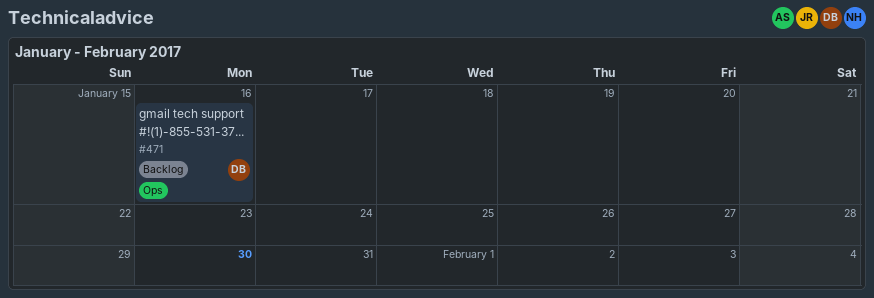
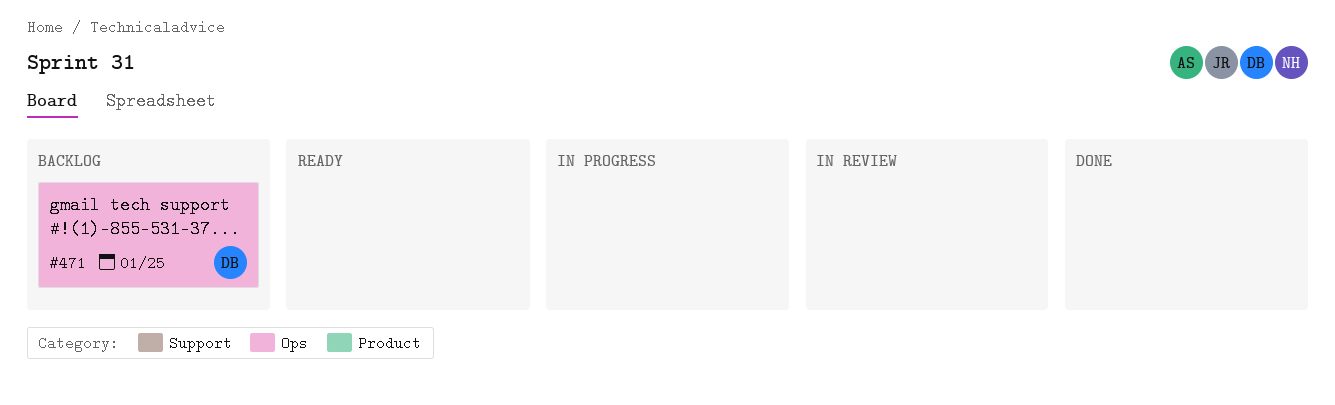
#471, due: Jan 16 -> Jan 25

